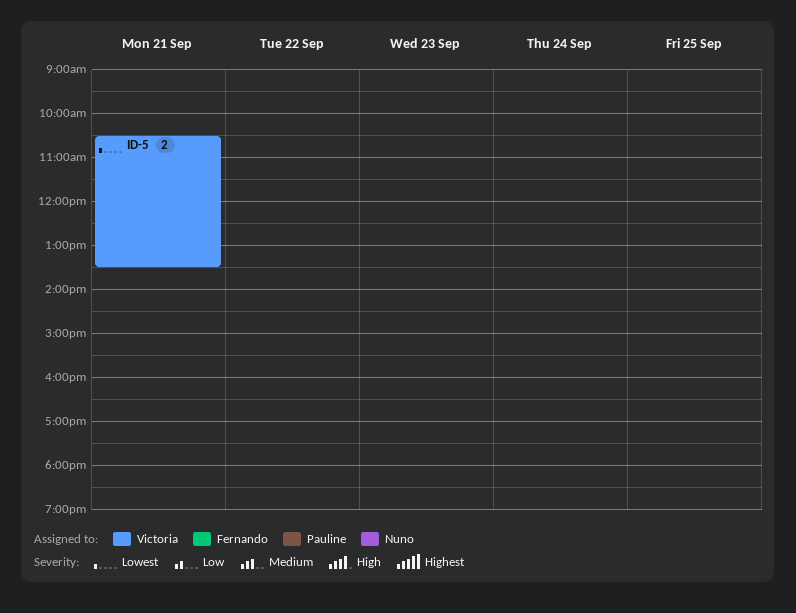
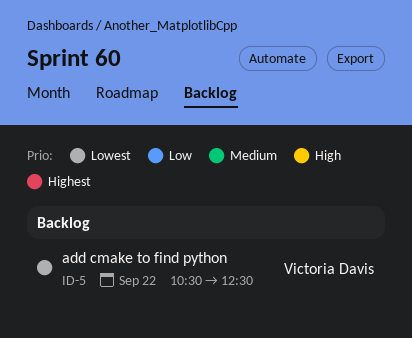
ID-5, day: Sep 21 -> Sep 22
ID-5, ends: 13:30 -> 12:30

